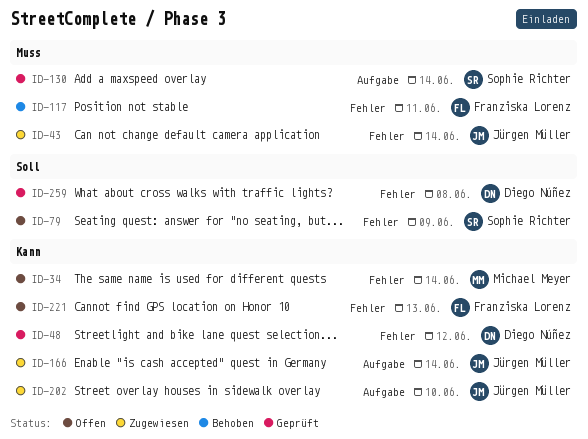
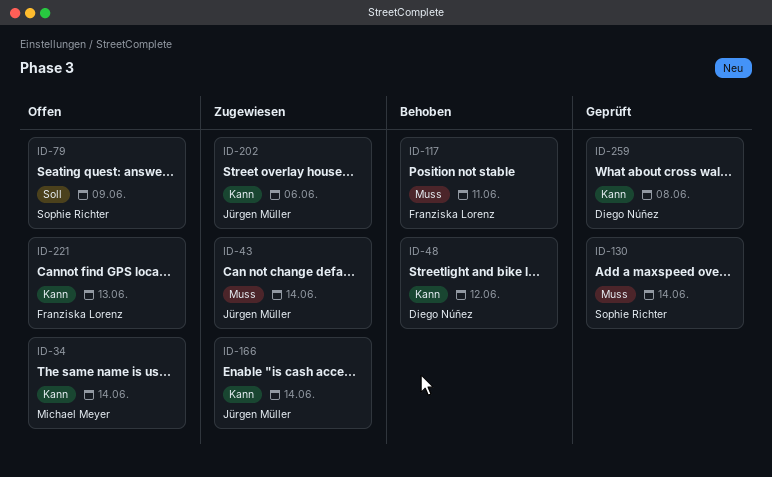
ID-48, status: Geprüft -> Behoben
ID-202, due: Jun 10 -> Jun 6
ID-259, priority: Soll -> Kann

